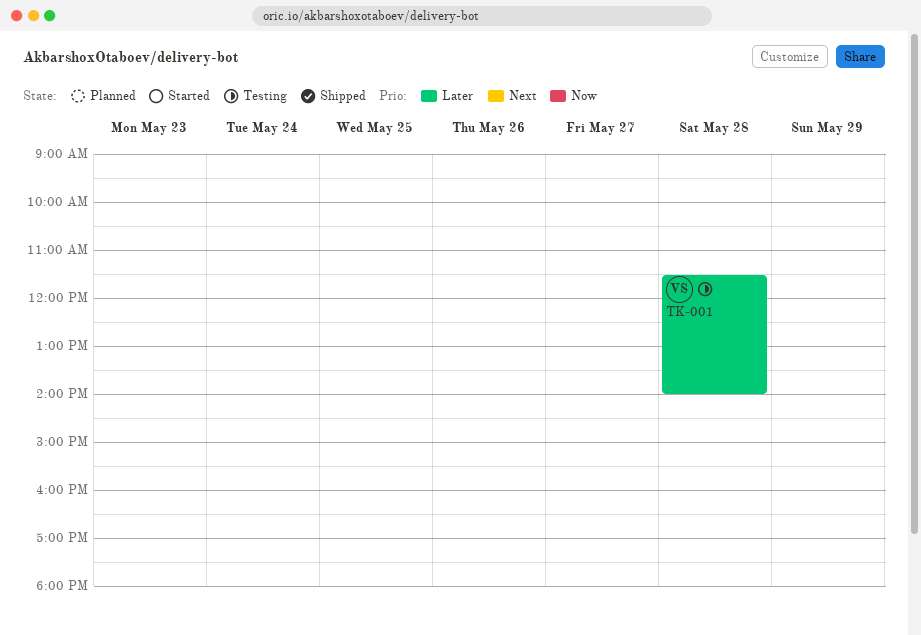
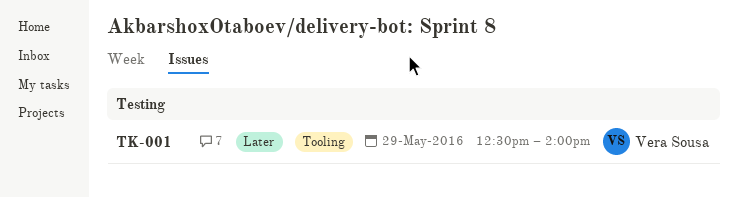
TK-001, day: May 28 -> May 29
TK-001, begins: 11:30 -> 12:30

